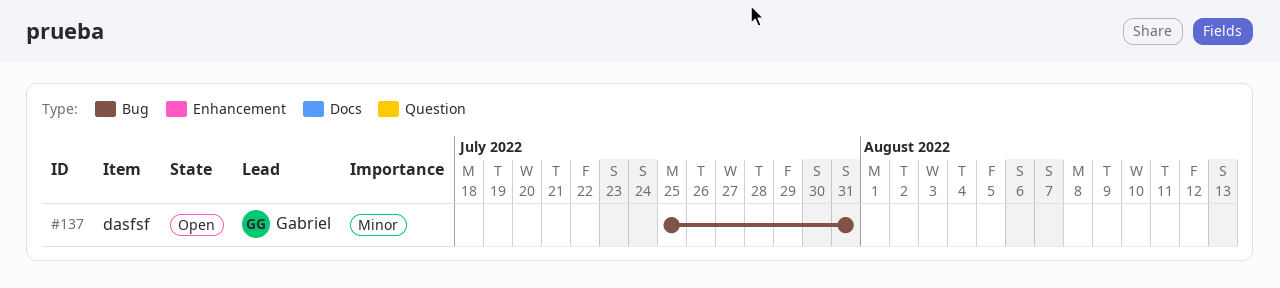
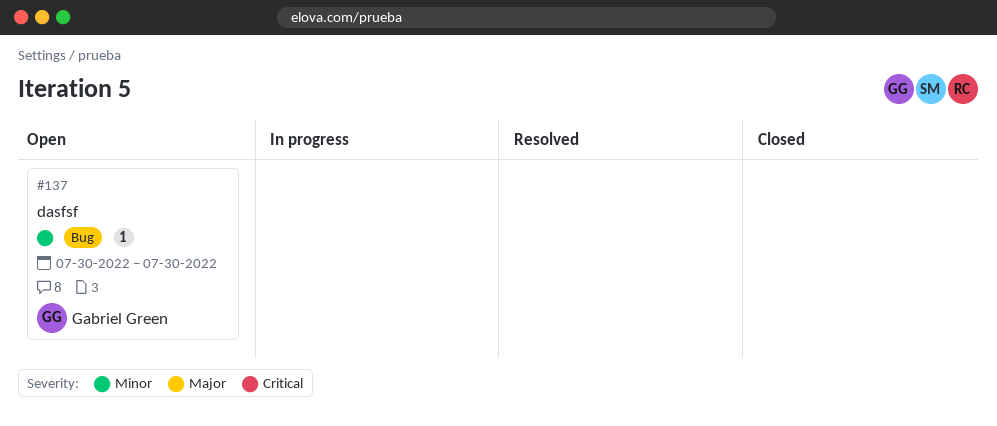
#137, start: Jul 25 -> Jul 30
#137, due: Jul 31 -> Jul 30

